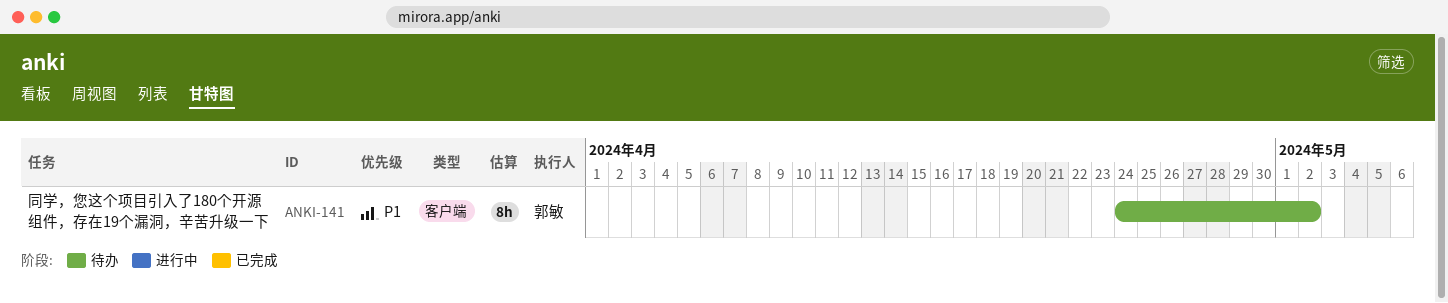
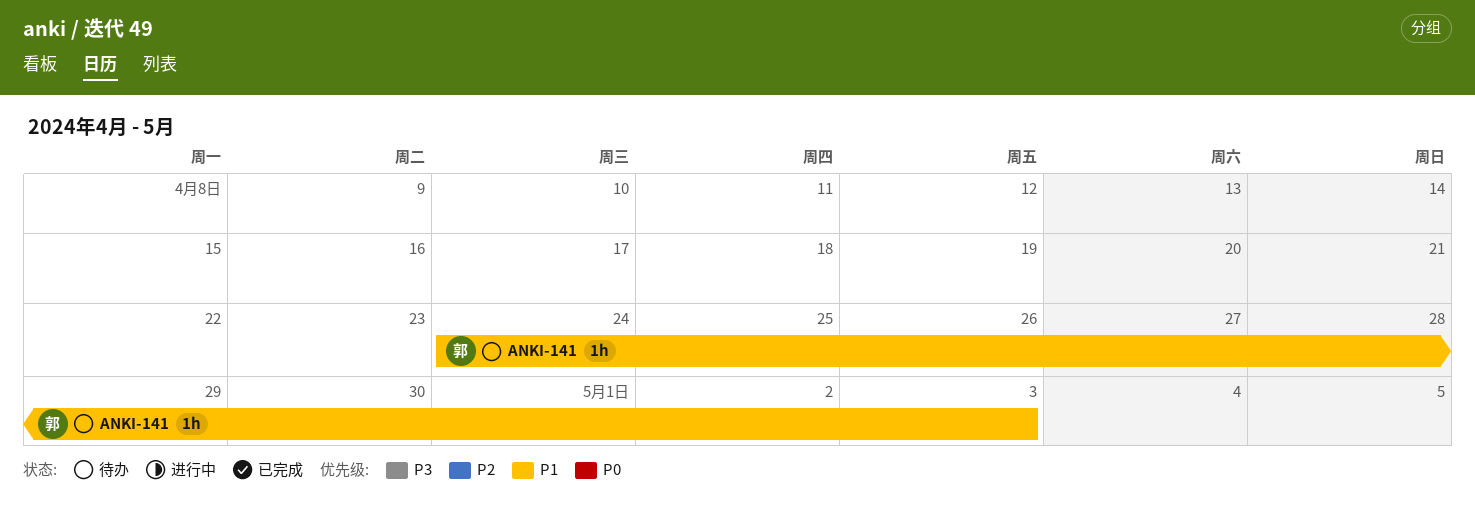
ANKI-141, estimate: 8h -> 1h
ANKI-141, due: May 2 -> May 3

